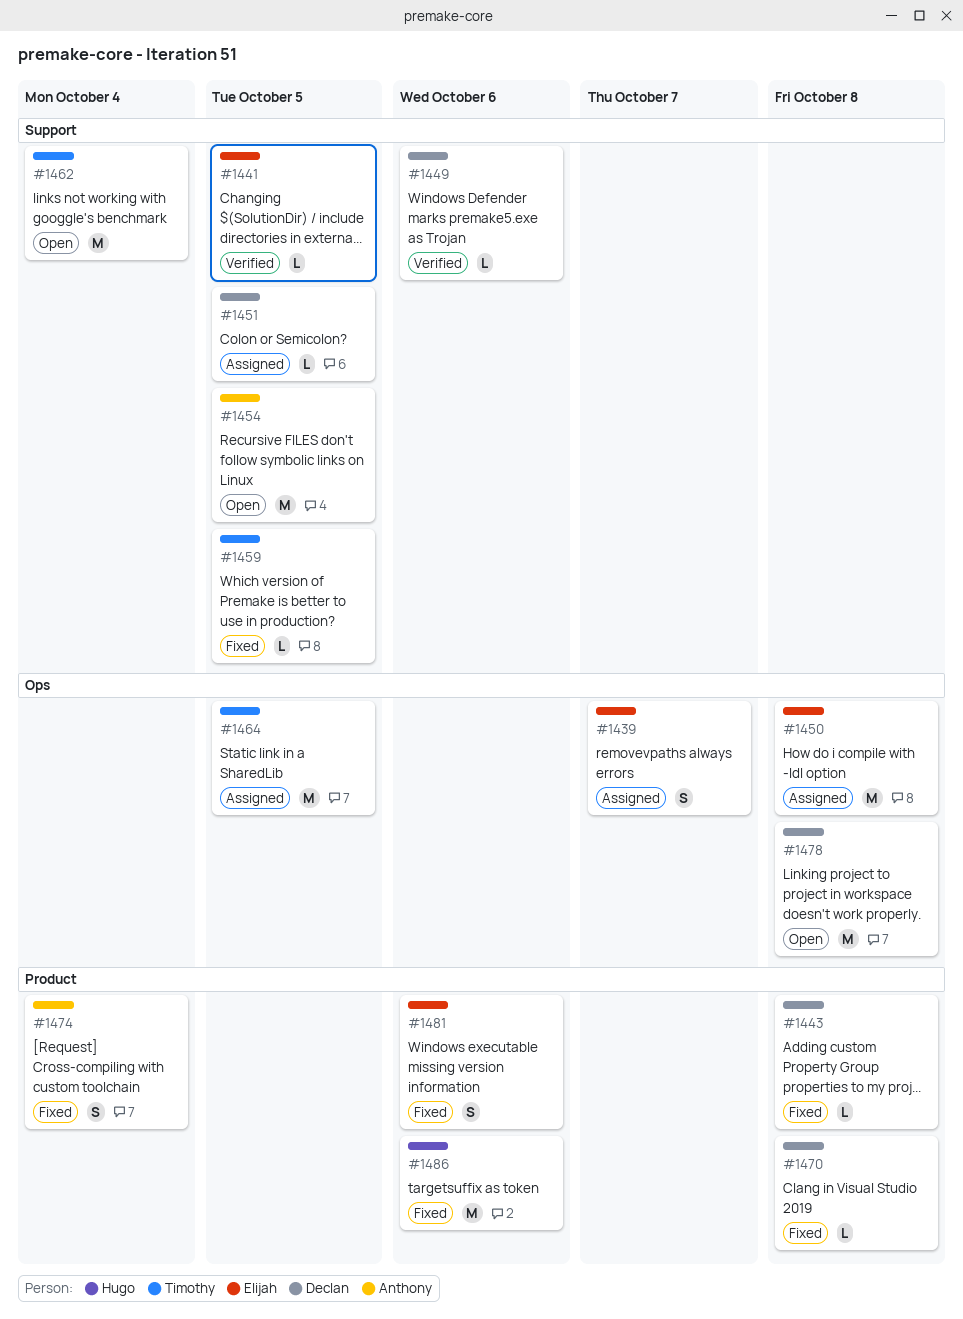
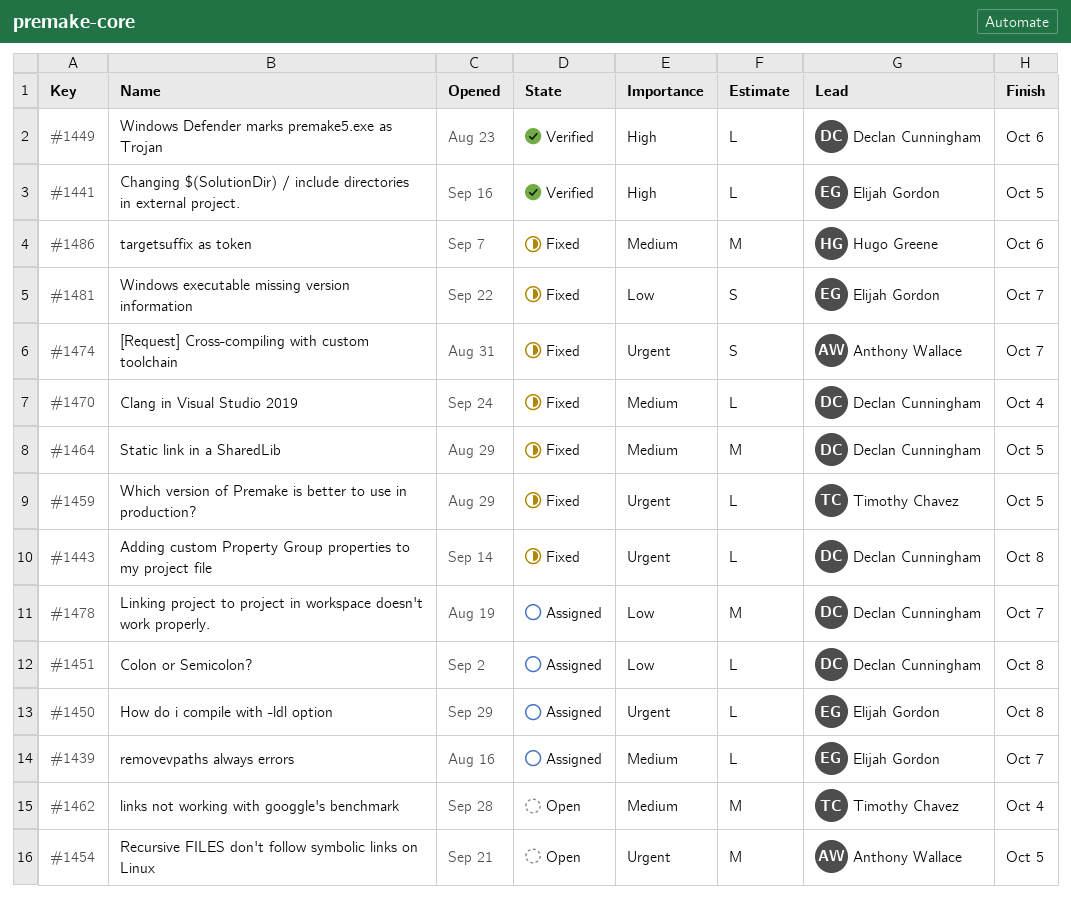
#1439, estimate: S -> L
#1450, estimate: M -> L
#1451, due: Oct 5 -> Oct 8
#1464, status: Assigned -> Fixed
#1464, owner: Timothy Chavez -> Declan Cunningham
#1470, due: Oct 8 -> Oct 4
#1474, due: Oct 4 -> Oct 7
#1478, status: Open -> Assigned
#1478, due: Oct 8 -> Oct 7
#1481, due: Oct 6 -> Oct 7

